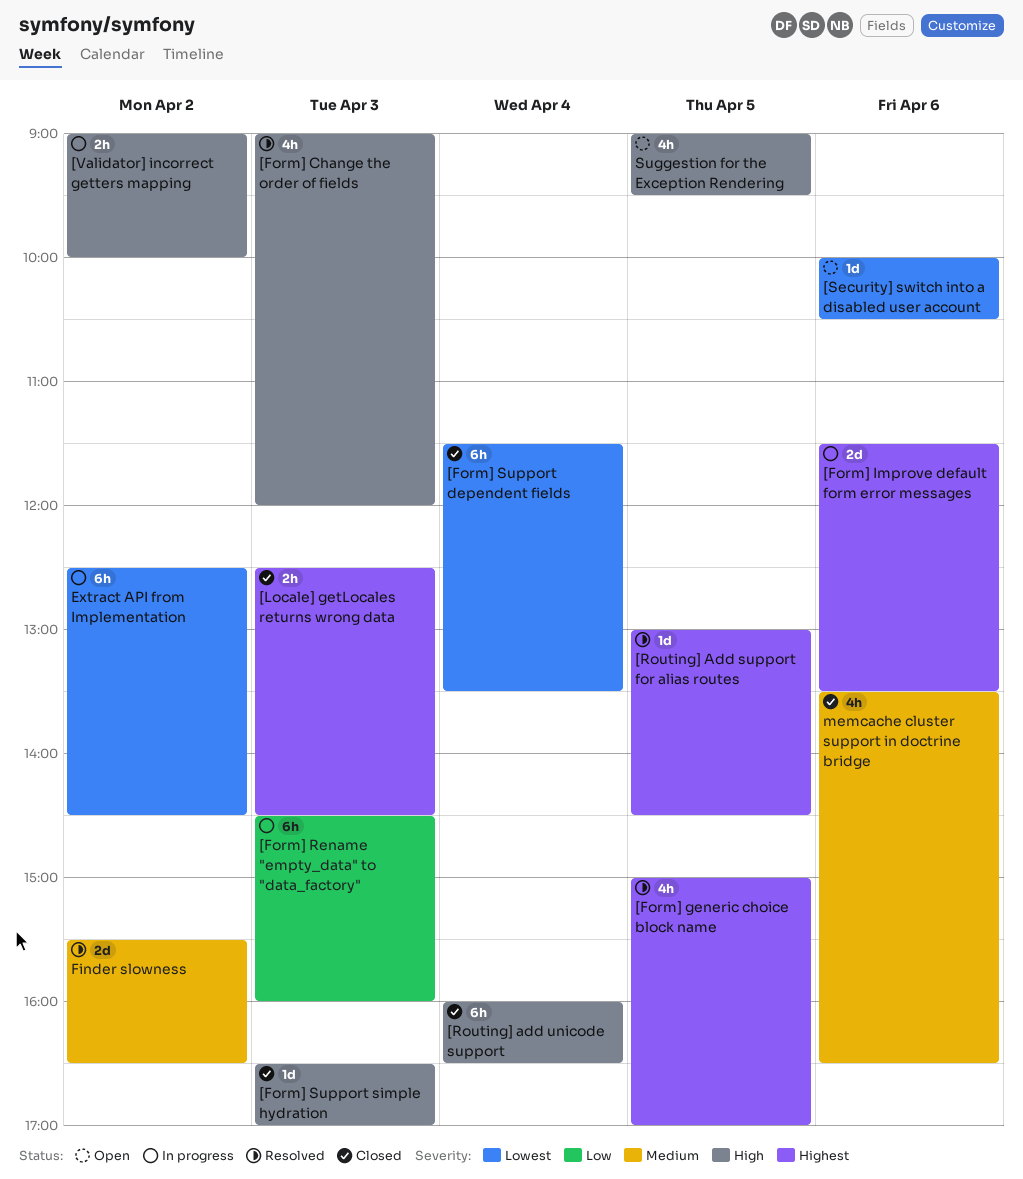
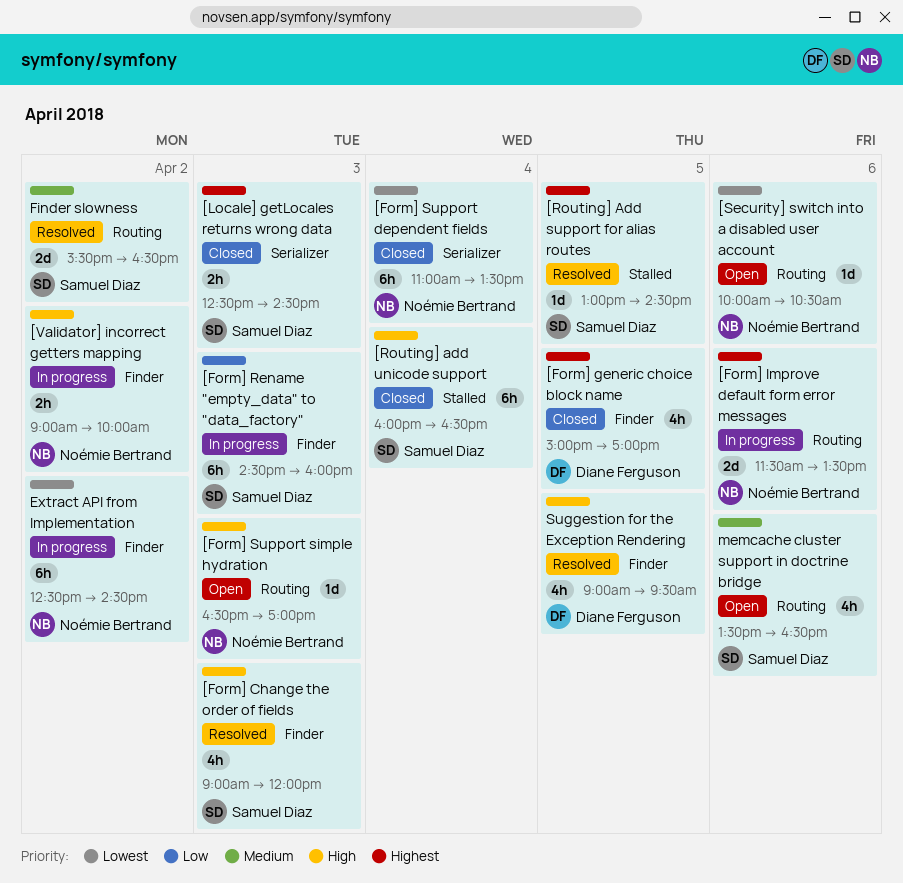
[Form] generic choice block name, status: Resolved -> Closed
[Form] Support dependent fields, begins: 11:30 -> 11:00
[Form] Support simple hydration, status: Closed -> Open
memcache cluster support in doctrine bridge, status: Closed -> Open
Suggestion for the Exception Rendering, status: Open -> Resolved

